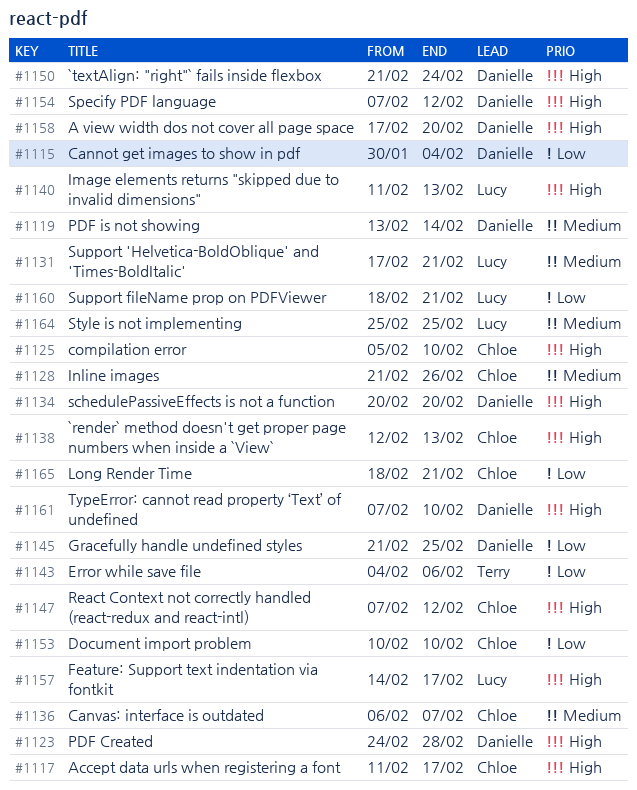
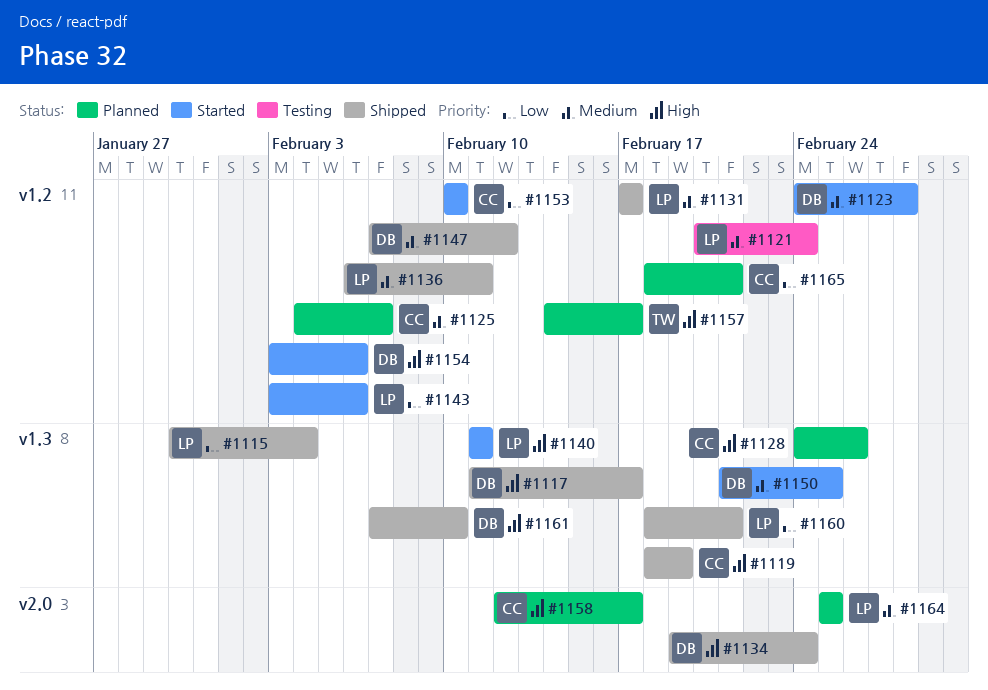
#1115, owner: Danielle -> Lucy
#1117, owner: Chloe -> Danielle
#1119, owner: Danielle -> Chloe
#1119, priority: Medium -> High
#1119, start: Feb 13 -> Feb 18
#1119, due: Feb 14 -> Feb 19
#1121: none -> present
#1123, priority: High -> Medium
#1125, priority: High -> Medium
#1125, start: Feb 5 -> Feb 4
#1125, due: Feb 10 -> Feb 7
#1128, priority: Medium -> High
#1128, start: Feb 21 -> Feb 24
#1131, due: Feb 21 -> Feb 17
#1134, start: Feb 20 -> Feb 19
#1134, due: Feb 20 -> Feb 24
#1136, owner: Chloe -> Lucy
#1136, due: Feb 7 -> Feb 11
#1138: present -> none
#1140, due: Feb 13 -> Feb 11
#1143, owner: Terry -> Lucy
#1143, start: Feb 4 -> Feb 3
#1145: present -> none
#1147, owner: Chloe -> Danielle
#1147, priority: High -> Medium
#1150, priority: High -> Medium
#1150, due: Feb 24 -> Feb 25
#1154, start: Feb 7 -> Feb 3
#1154, due: Feb 12 -> Feb 6
#1157, owner: Lucy -> Terry
#1158, owner: Danielle -> Chloe
#1158, start: Feb 17 -> Feb 12
#1158, due: Feb 20 -> Feb 17

